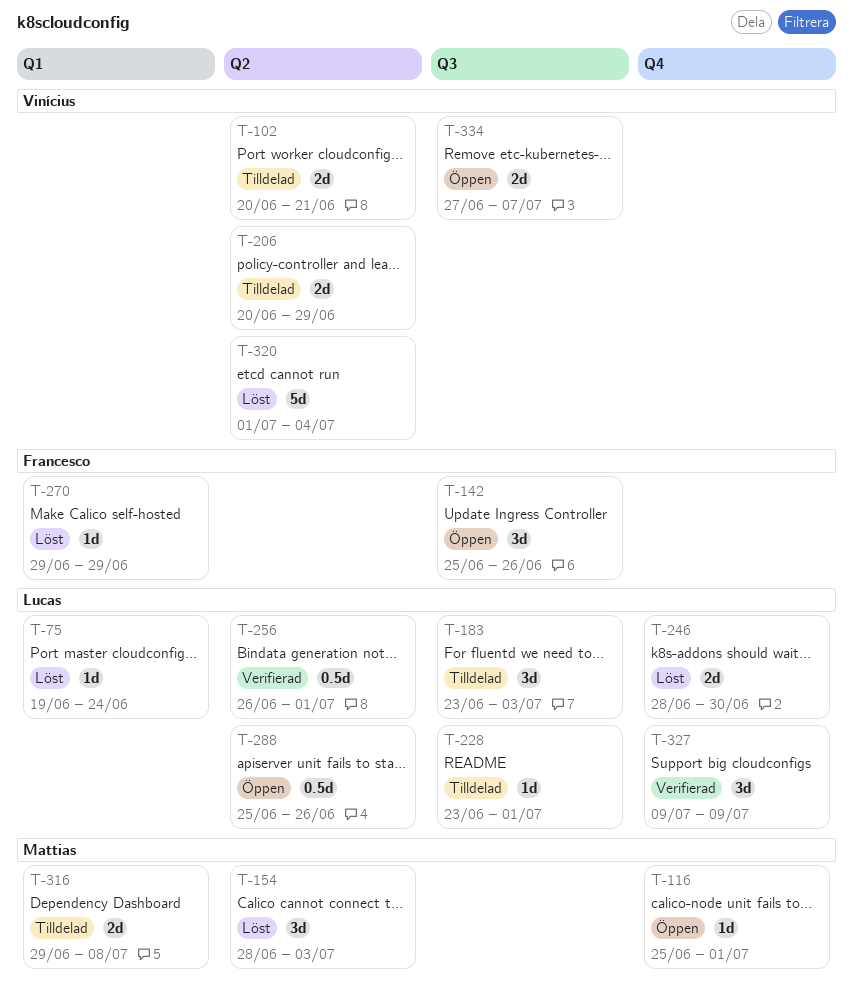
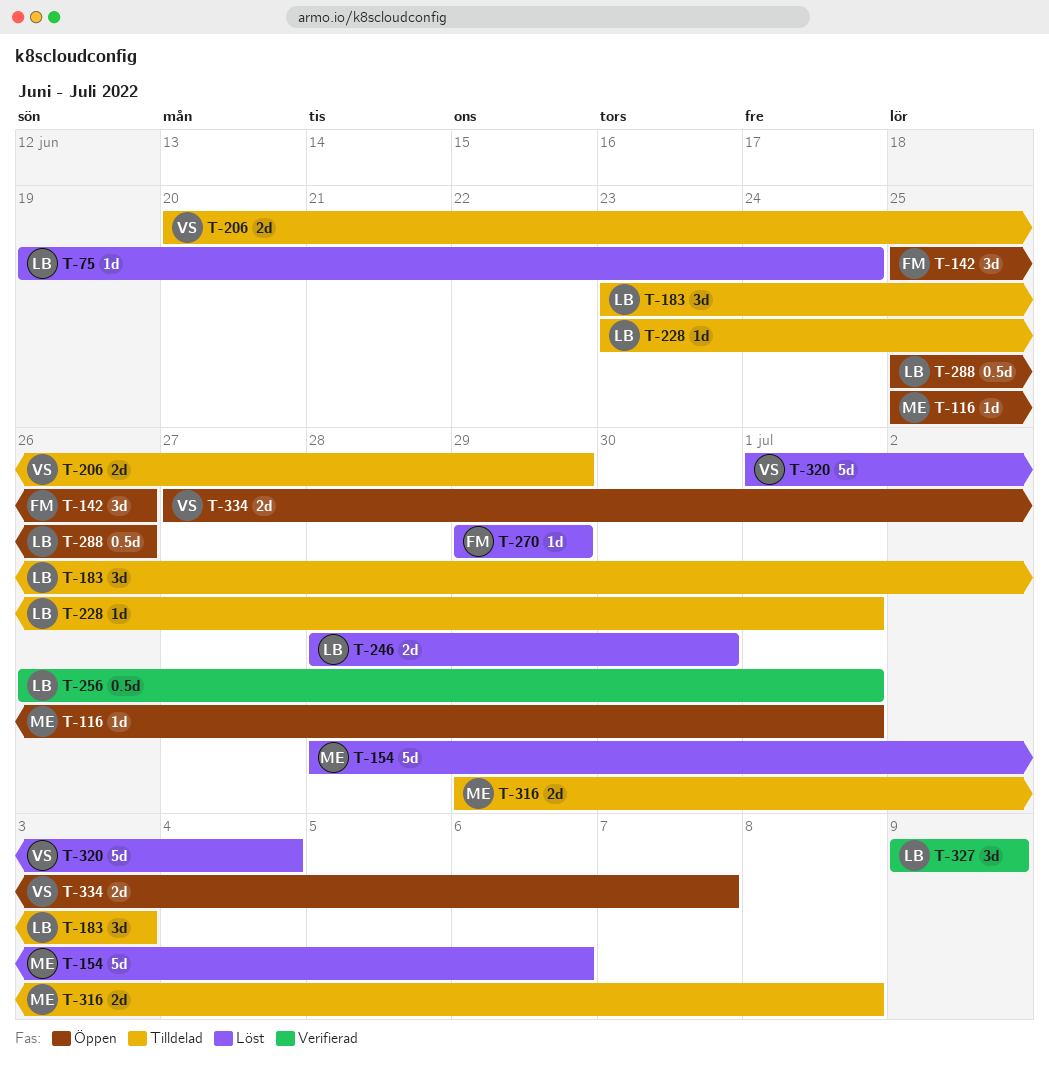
T-102: present -> none
T-154, estimate: 3d -> 5d
T-154, due: Jul 3 -> Jul 6

